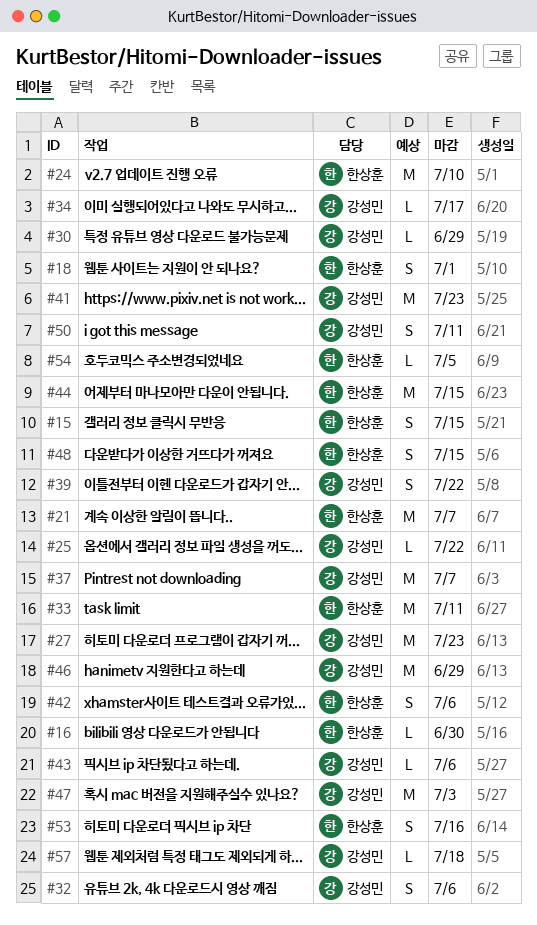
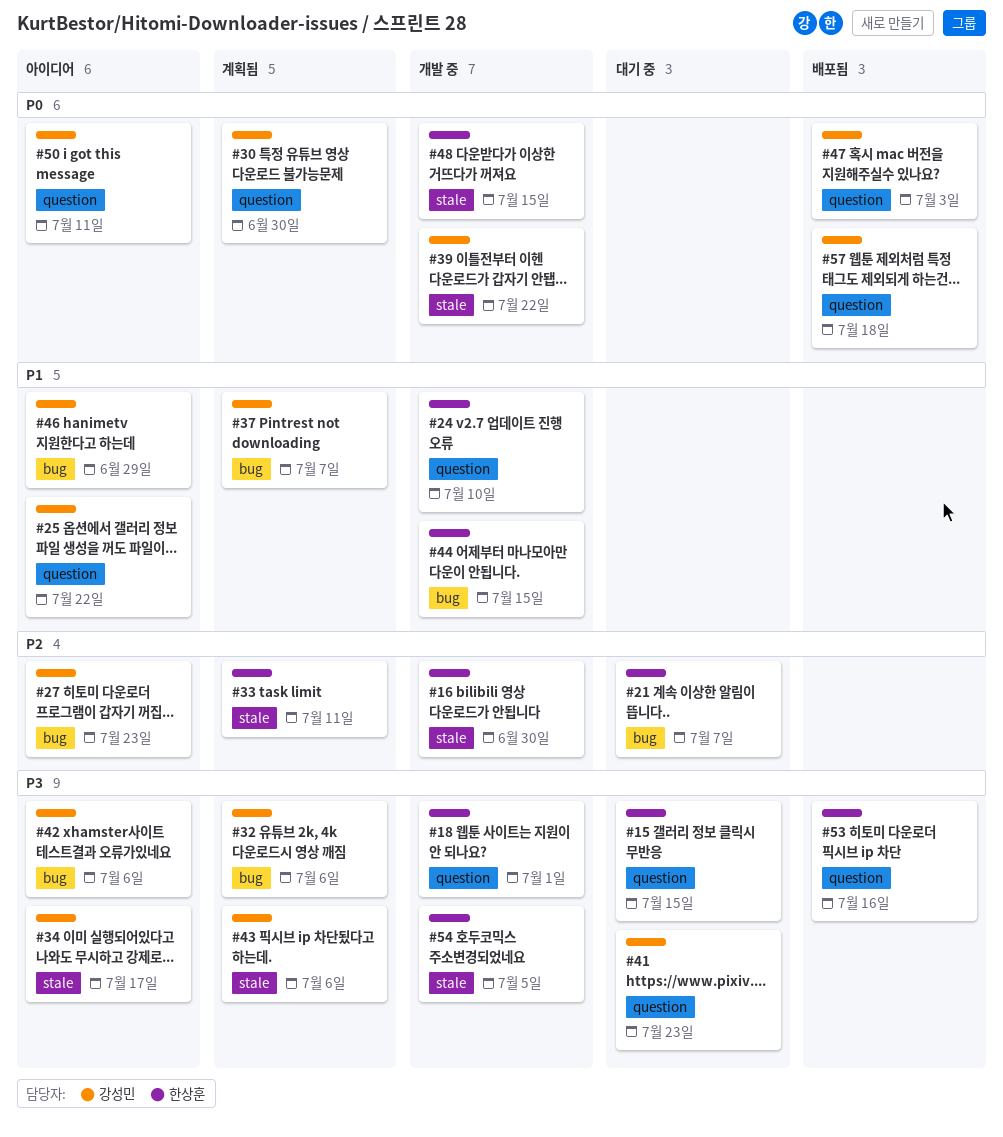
#30, due: Jun 29 -> Jun 30
#42, owner: 한상훈 -> 강성민

